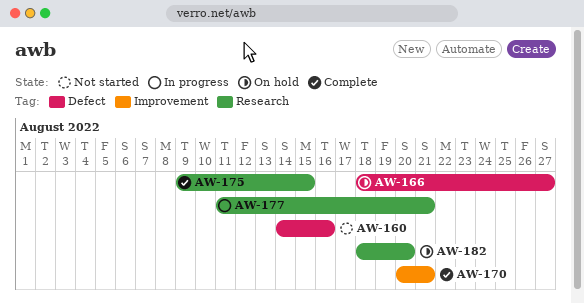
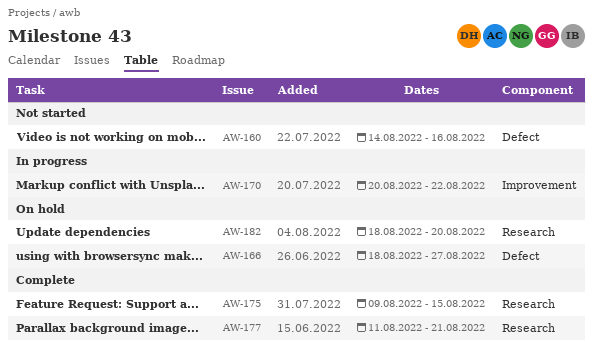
AW-170, status: Complete -> In progress
AW-170, due: Aug 21 -> Aug 22
AW-177, status: In progress -> Complete

